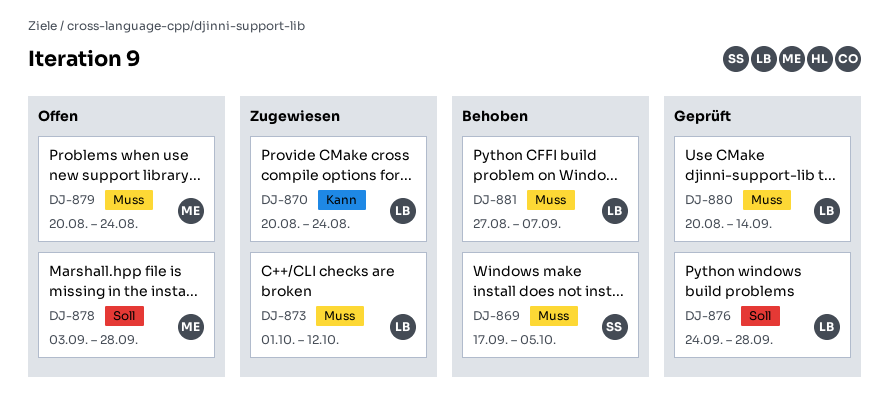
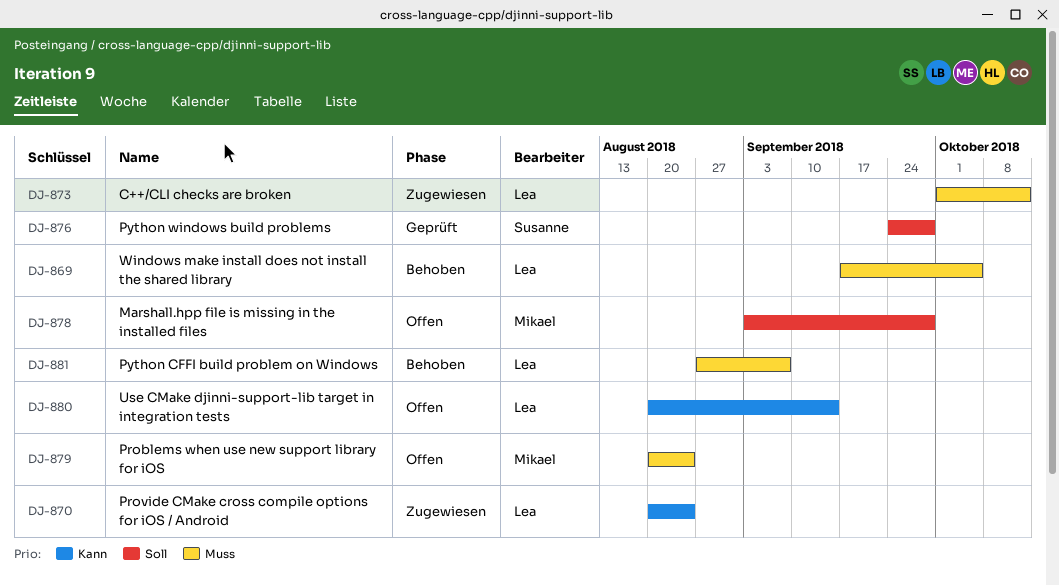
DJ-869, owner: Susanne -> Lea
DJ-876, owner: Lea -> Susanne
DJ-880, status: Geprüft -> Offen
DJ-880, priority: Muss -> Kann

